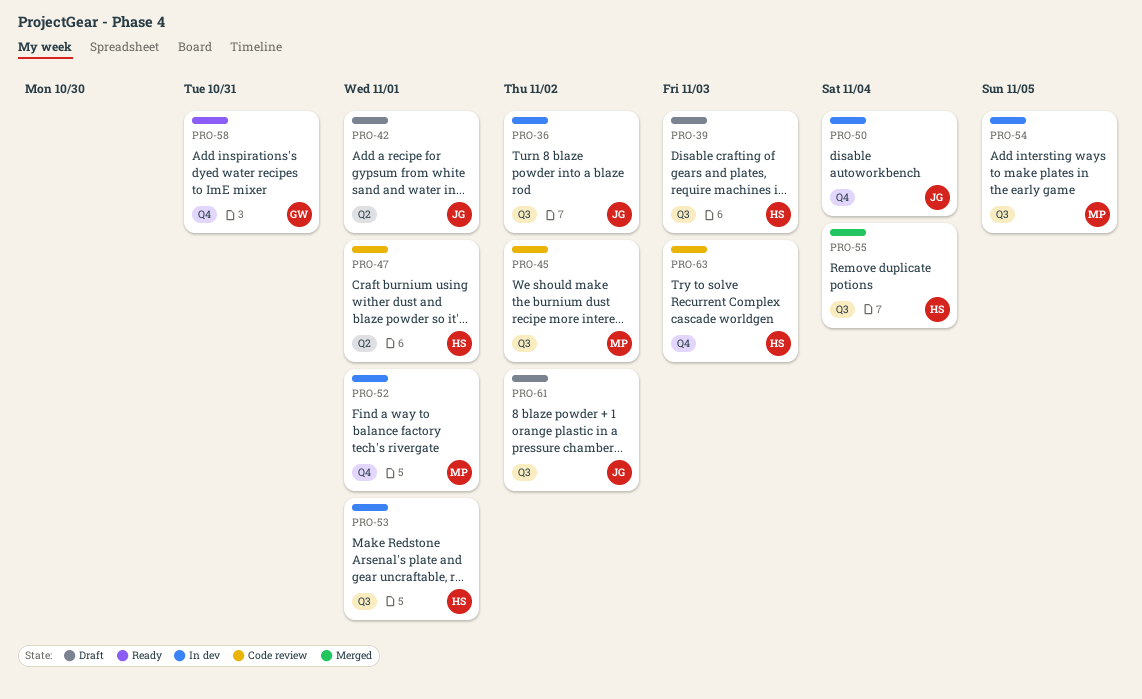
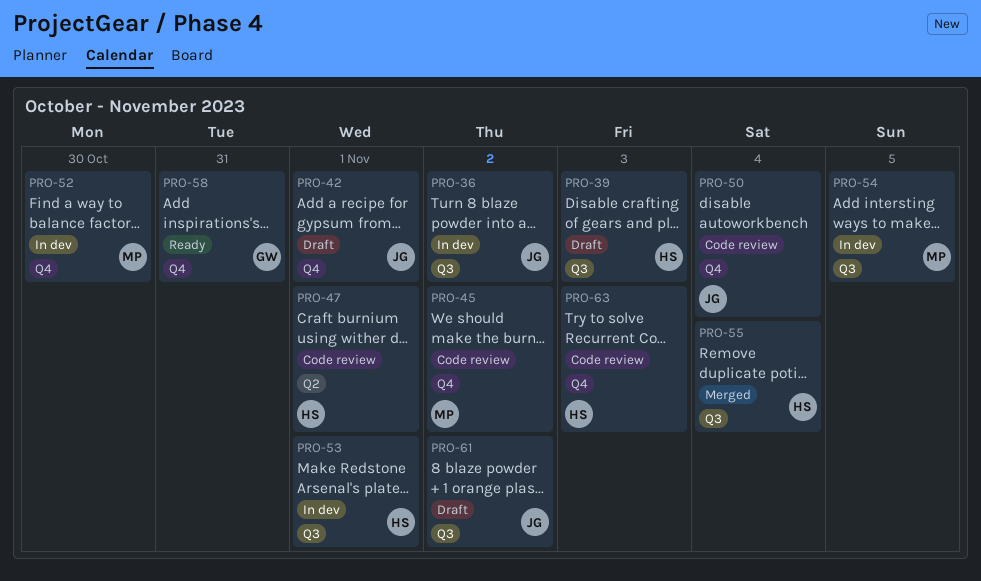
PRO-42, label: Q2 -> Q4
PRO-45, label: Q3 -> Q4
PRO-50, status: In dev -> Code review
PRO-52, due: Nov 1 -> Oct 30

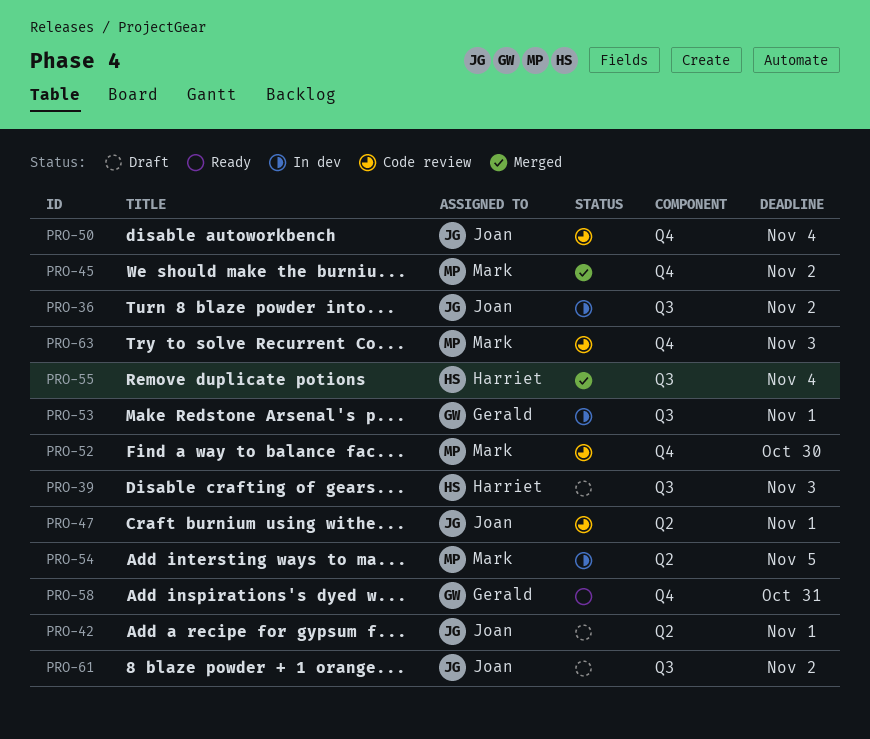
PRO-42, label: Q4 -> Q2
PRO-45, status: Code review -> Merged
PRO-47, owner: Harriet -> Joan
PRO-52, status: In dev -> Code review
PRO-53, owner: Harriet -> Gerald
PRO-54, label: Q3 -> Q2
PRO-63, owner: Harriet -> Mark

